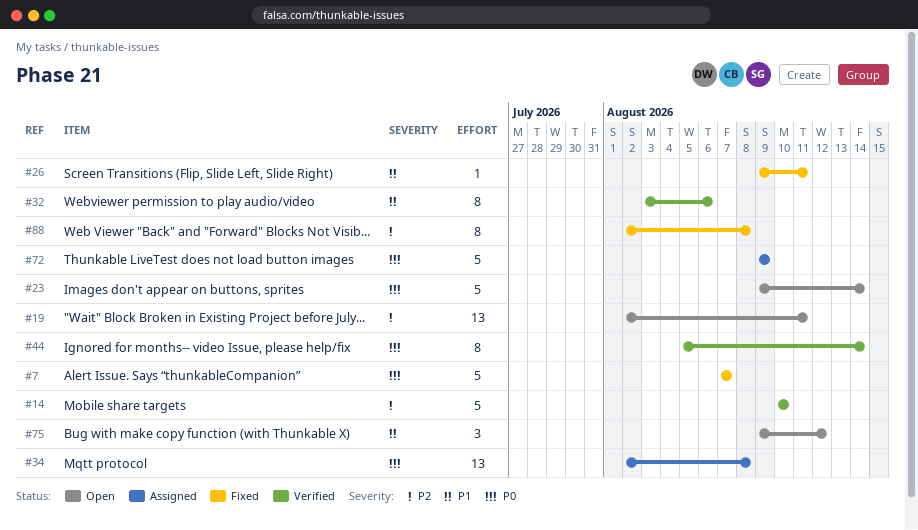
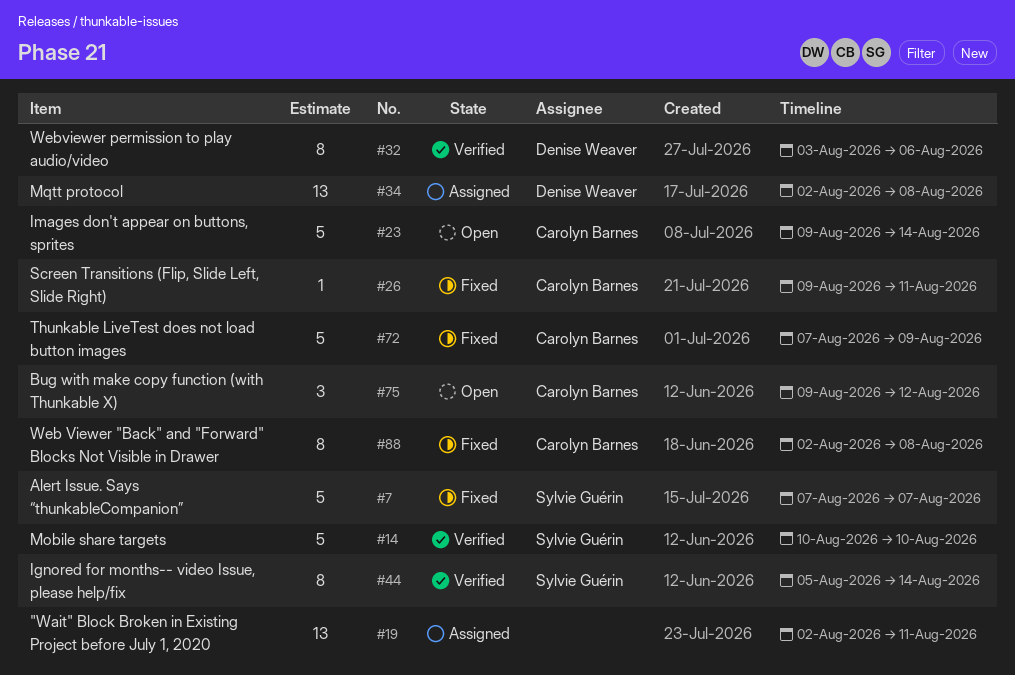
#19, status: Open -> Assigned
#72, status: Assigned -> Fixed
#72, start: Aug 9 -> Aug 7

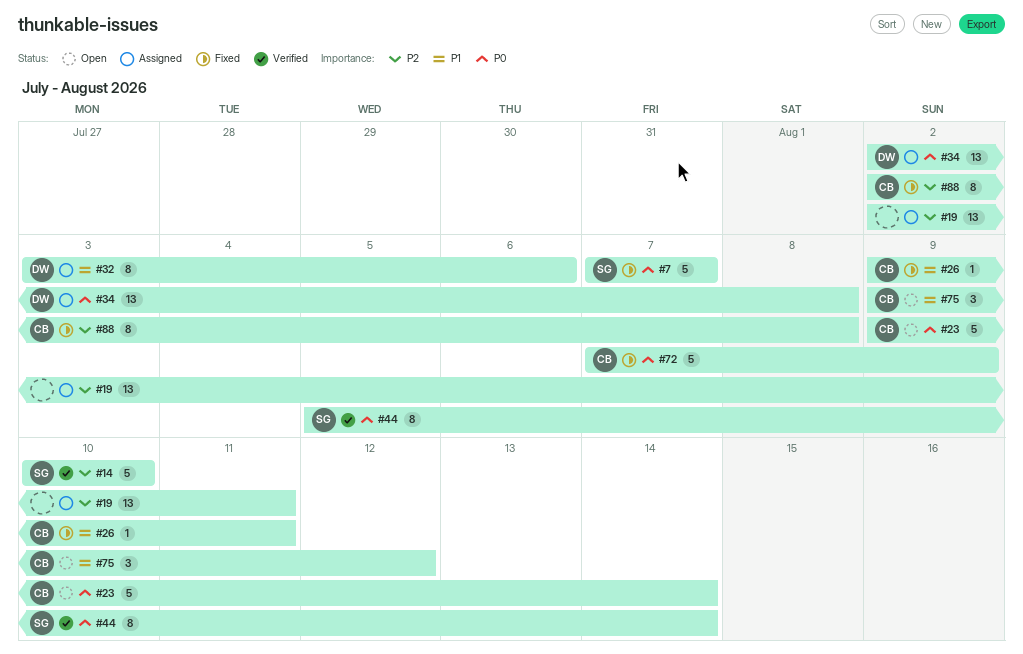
#32, status: Verified -> Assigned

